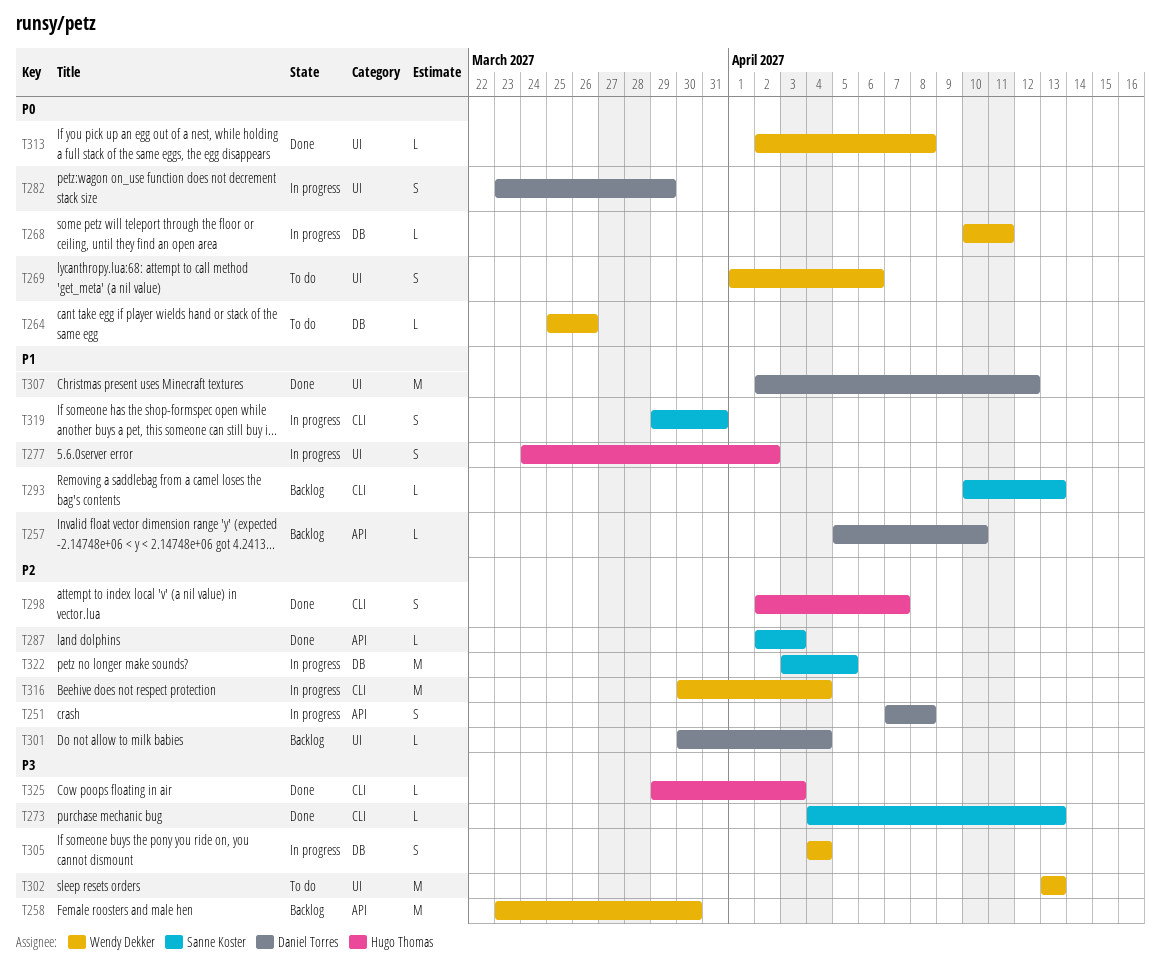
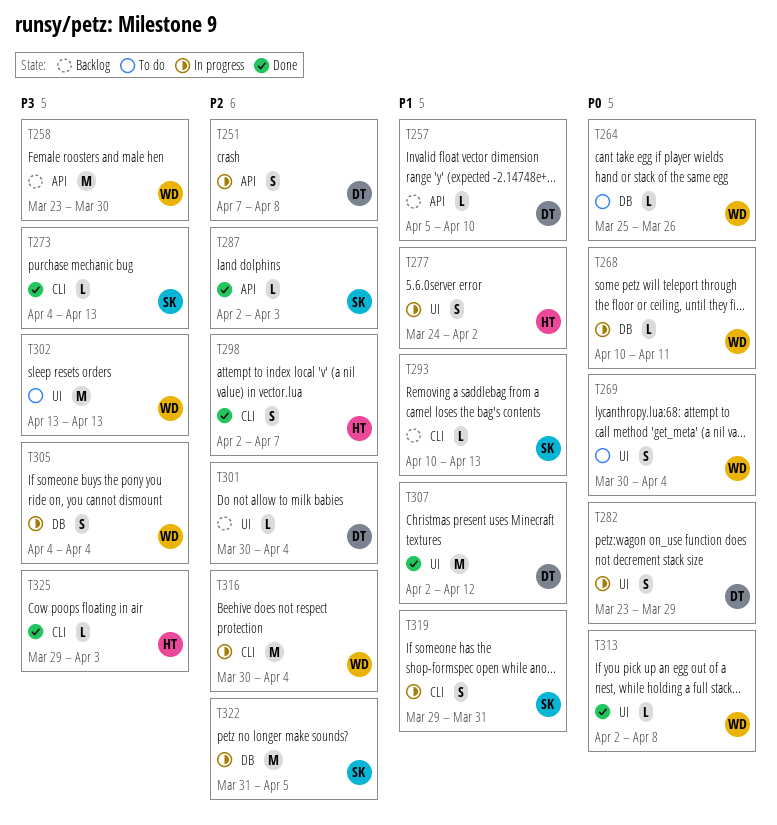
T269, start: Apr 1 -> Mar 30
T269, due: Apr 6 -> Apr 4
T322, start: Apr 3 -> Mar 31

